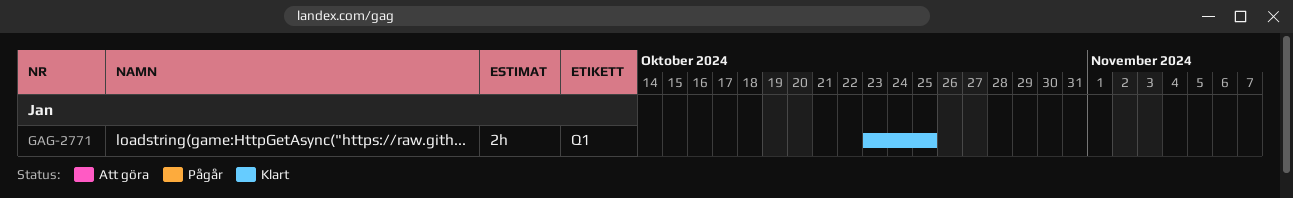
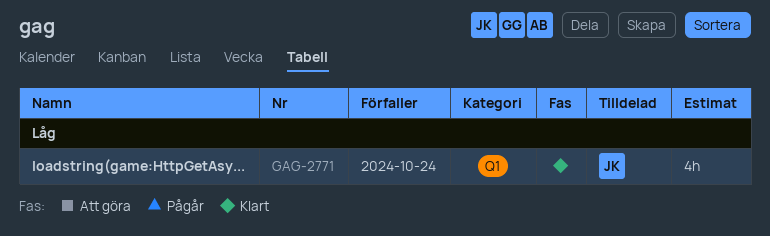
GAG-2771, estimate: 2h -> 4h
GAG-2771, due: Oct 25 -> Oct 24

